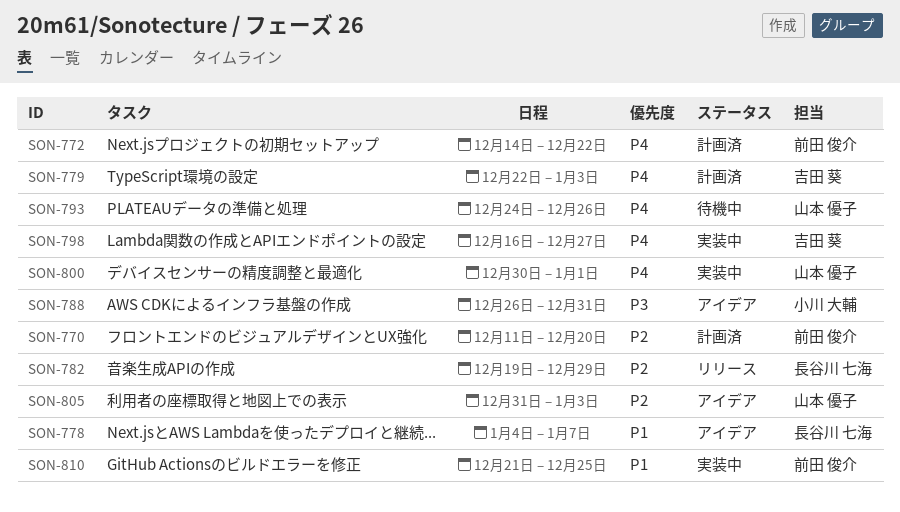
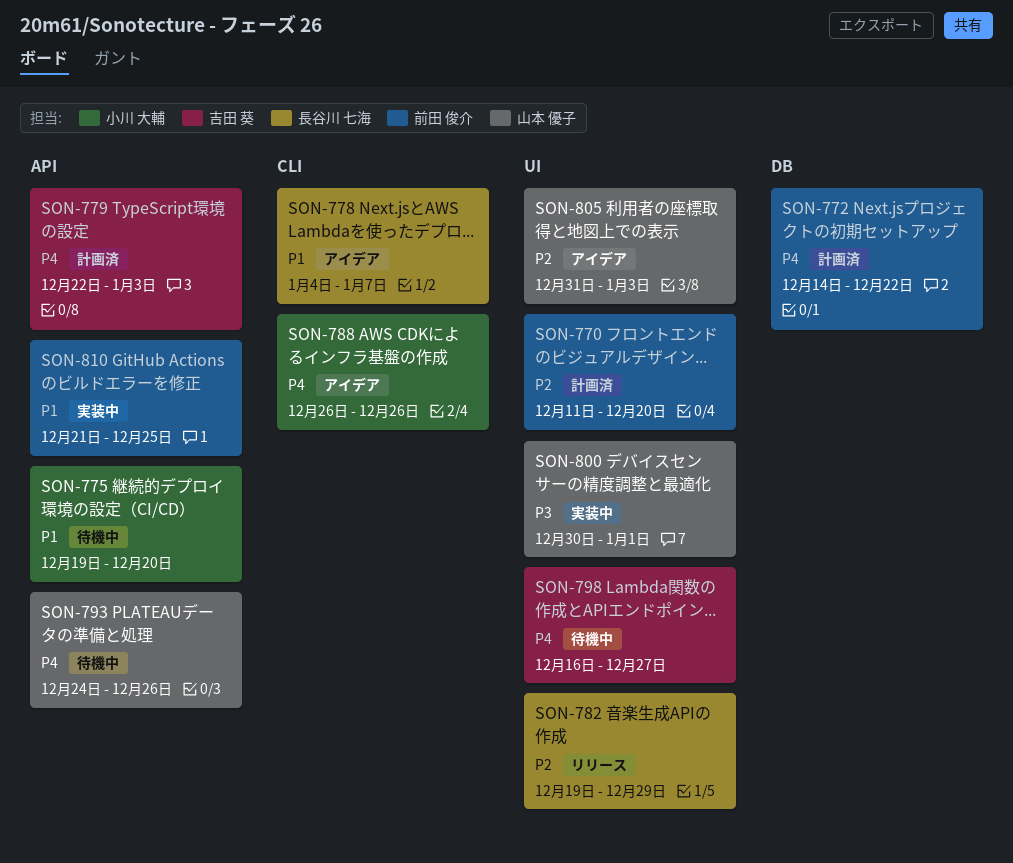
SON-775: none -> present
SON-788, priority: P3 -> P4
SON-788, due: Dec 31 -> Dec 26
SON-798, status: 実装中 -> 待機中
SON-800, priority: P4 -> P3

